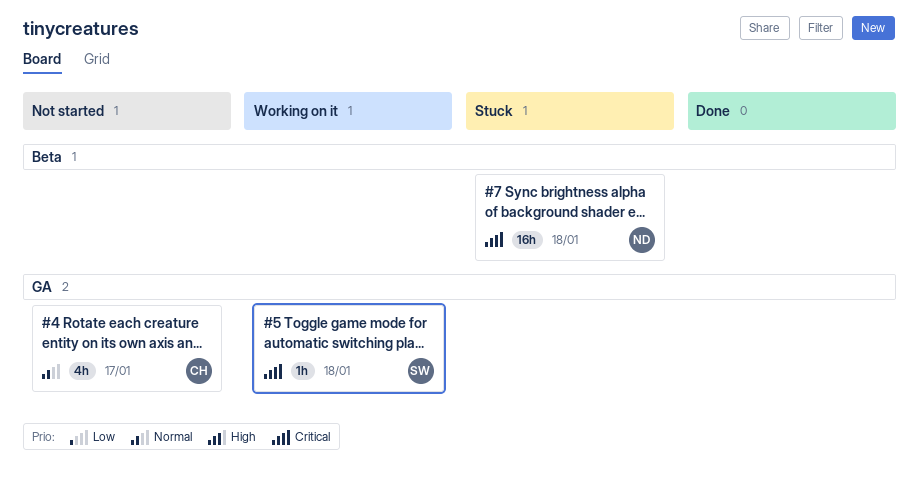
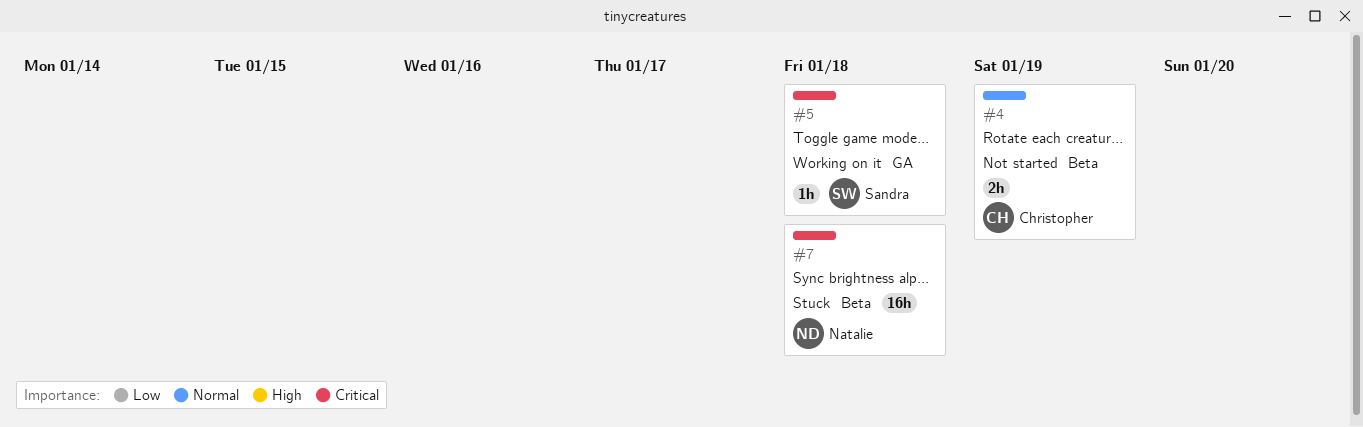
#4, label: GA -> Beta
#4, estimate: 4h -> 2h
#4, due: Jan 17 -> Jan 19

